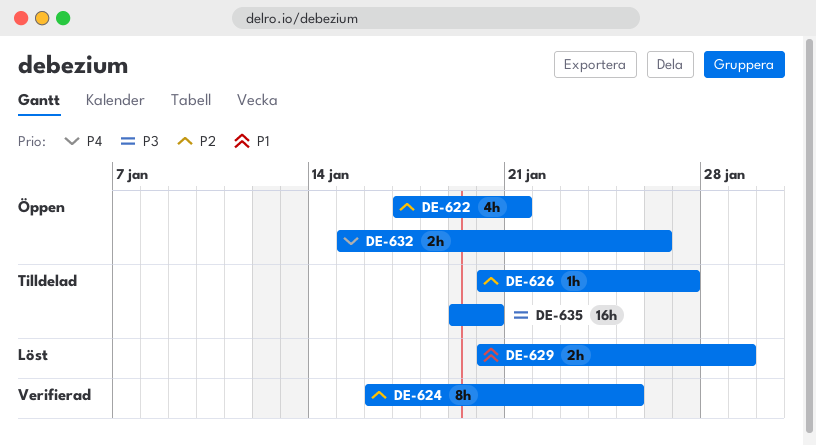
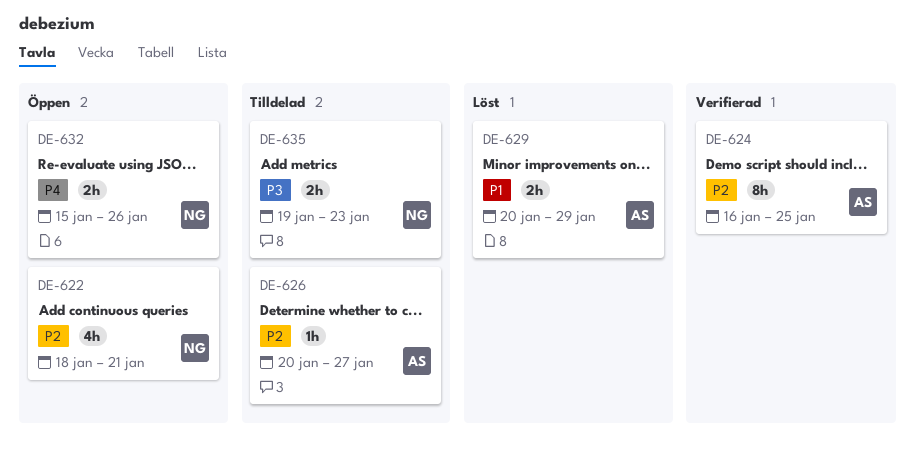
DE-622, start: Jan 17 -> Jan 18
DE-635, estimate: 16h -> 2h
DE-635, due: Jan 20 -> Jan 23

